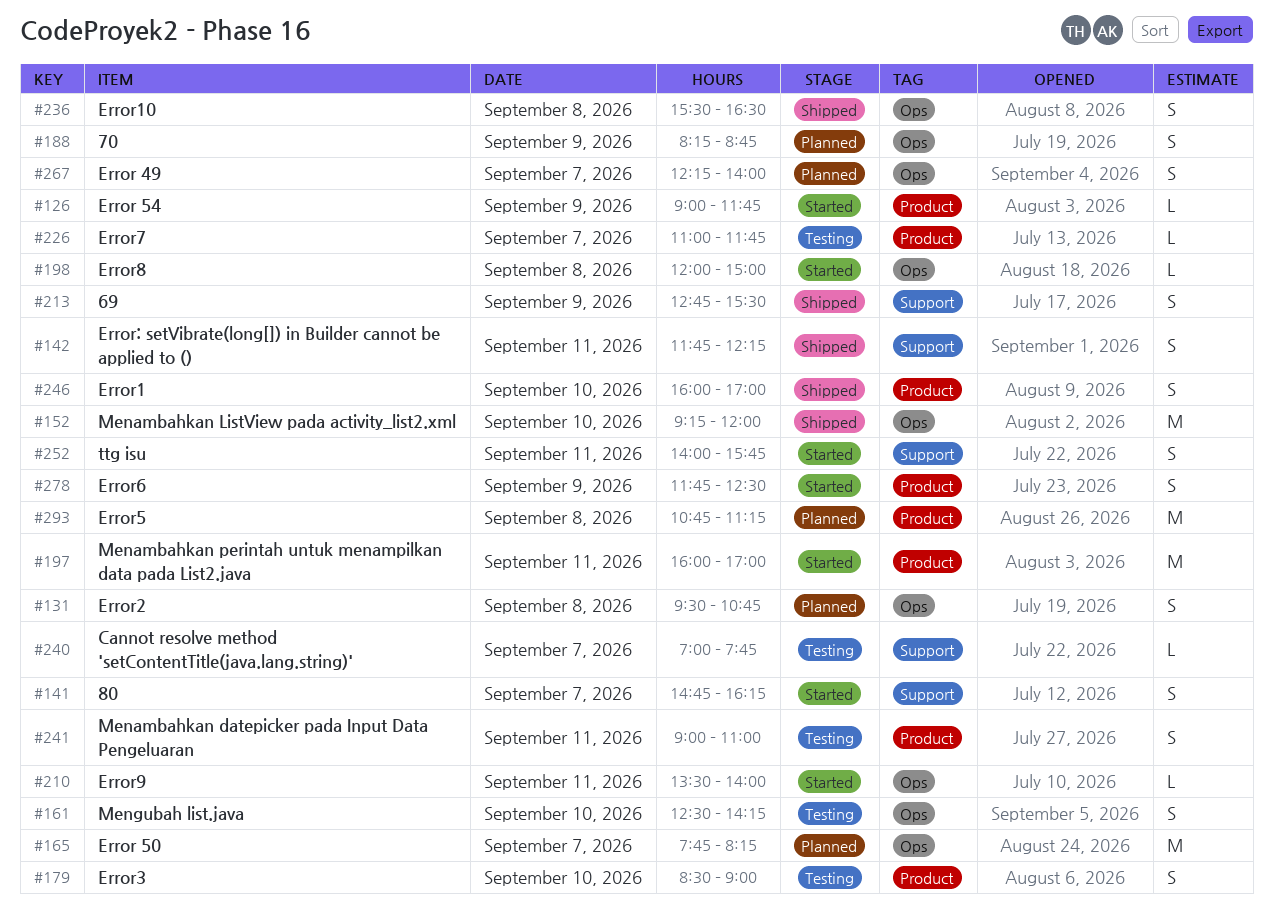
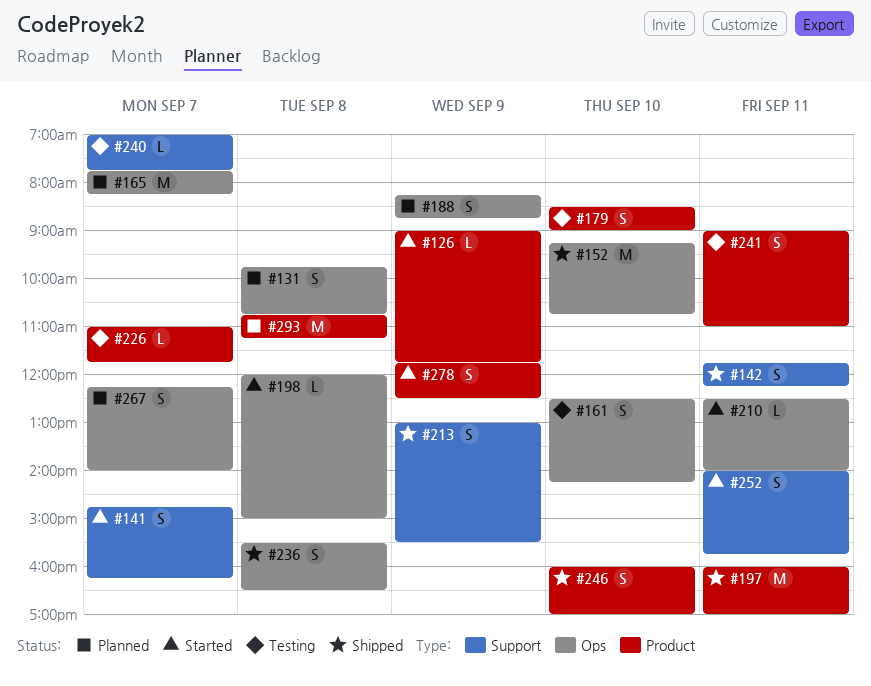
#131, begins: 09:30 -> 09:45
#152, ends: 12:00 -> 10:45
#197, status: Started -> Shipped
#210, begins: 13:30 -> 12:30
#213, begins: 12:45 -> 13:00

